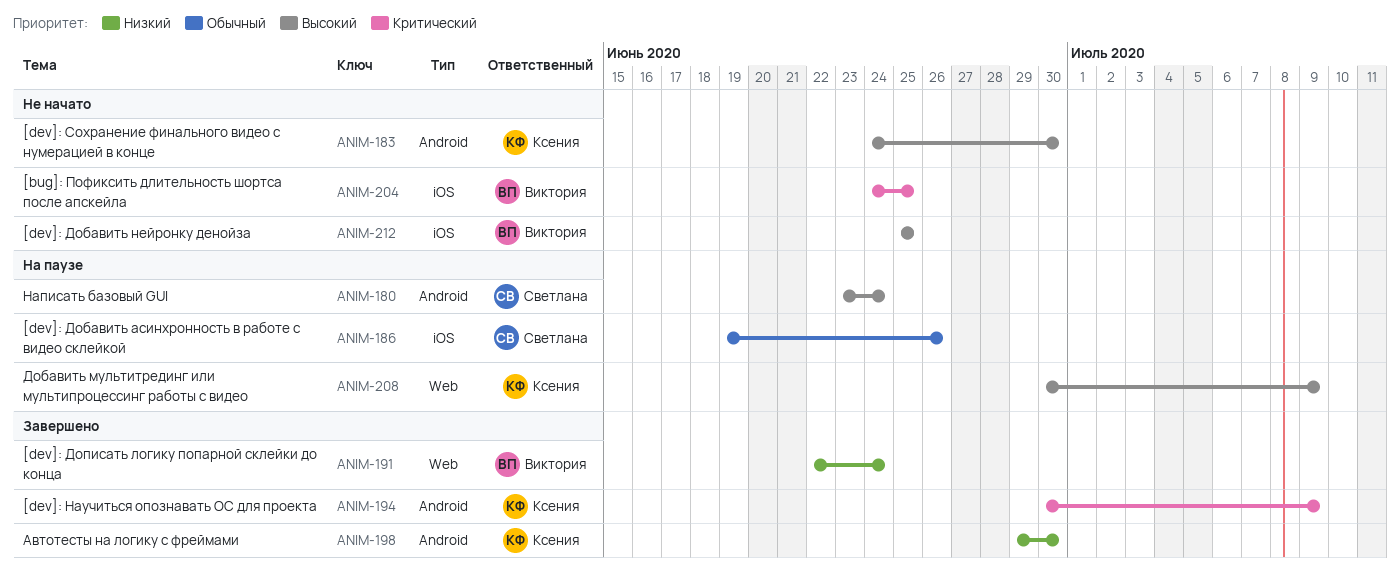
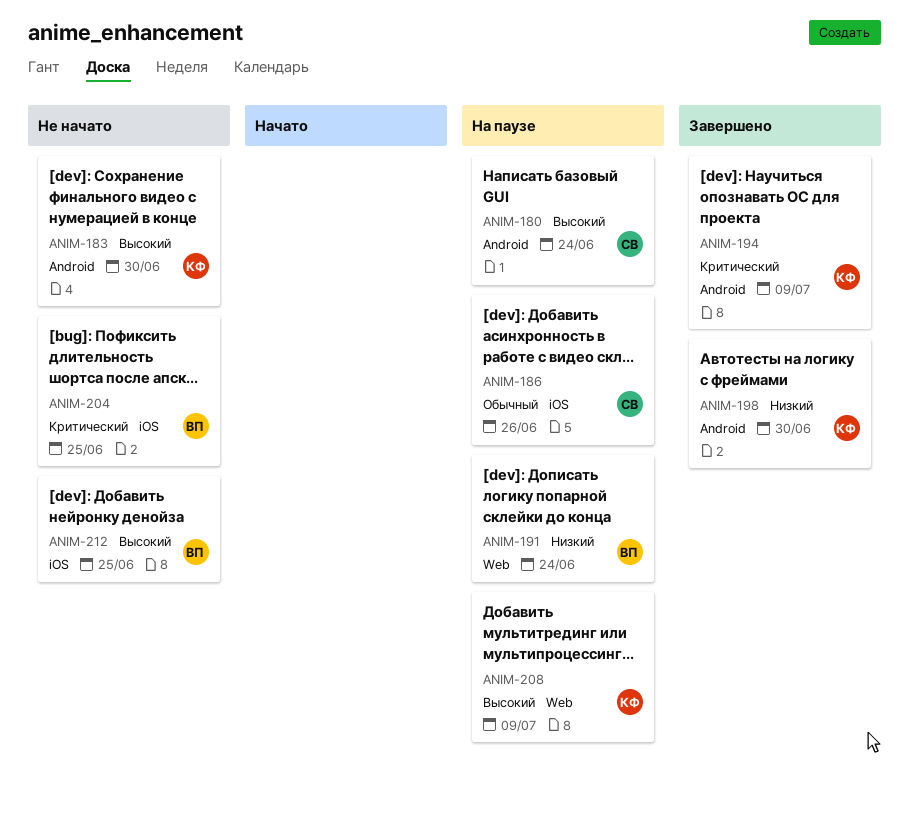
ANIM-191, status: Завершено -> На паузе

